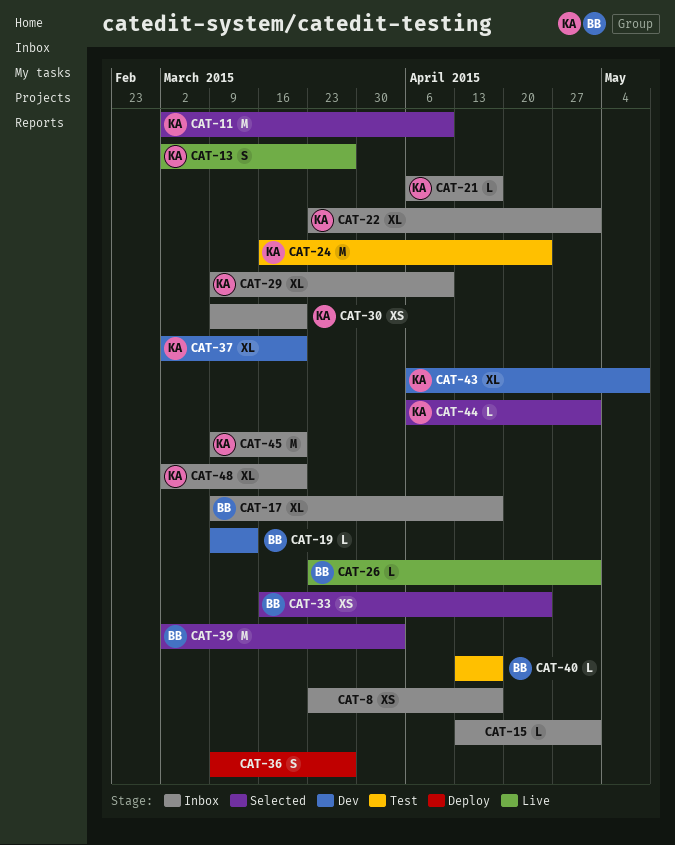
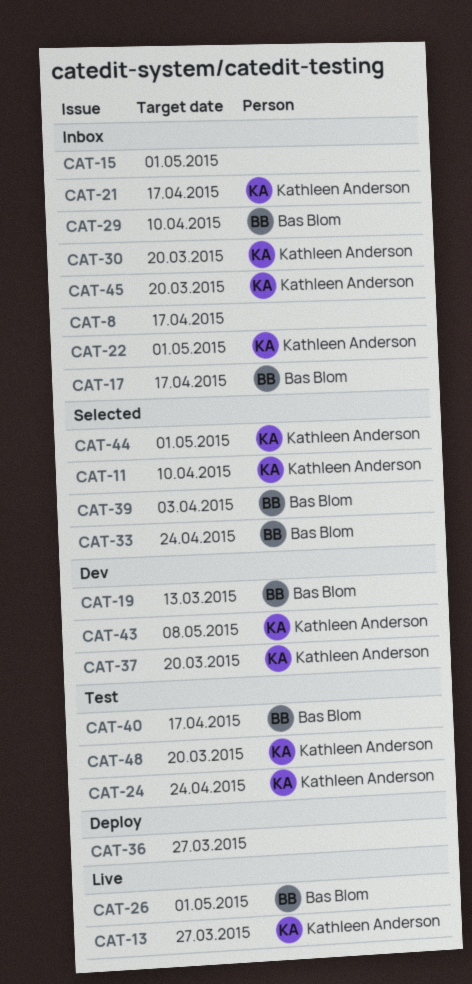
CAT-29, owner: Kathleen Anderson -> Bas Blom
CAT-48, status: Inbox -> Test

